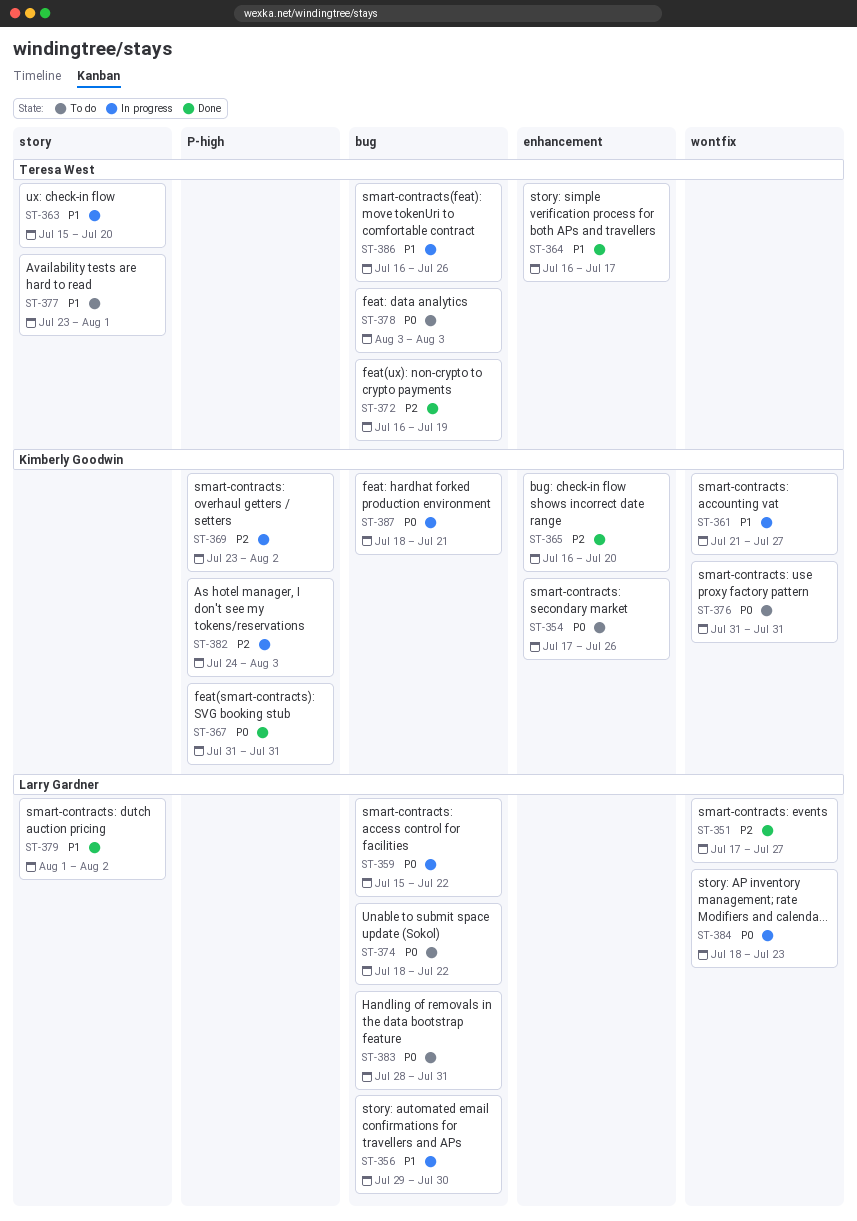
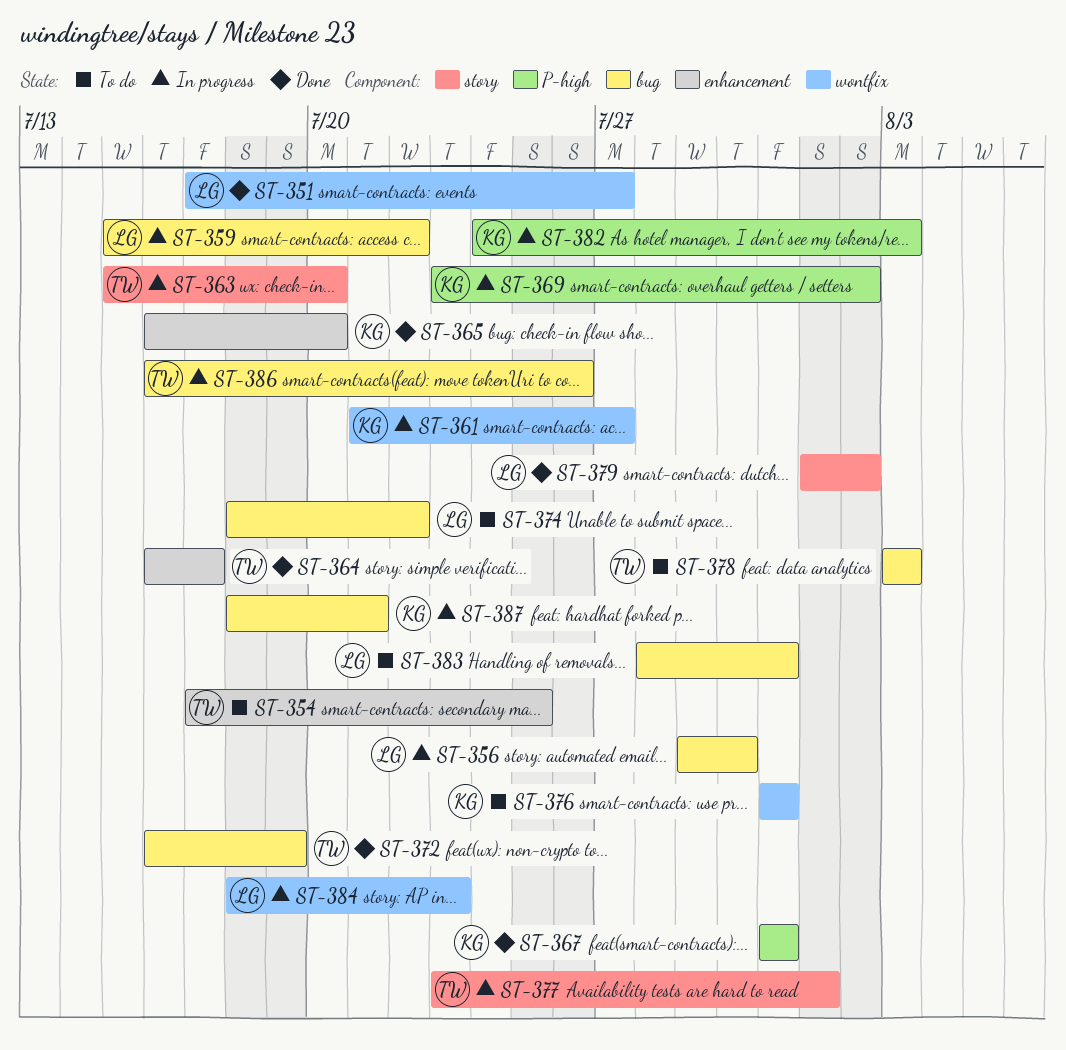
ST-354, owner: Kimberly Goodwin -> Teresa West
ST-354, due: Jul 26 -> Jul 25
ST-377, status: To do -> In progress

